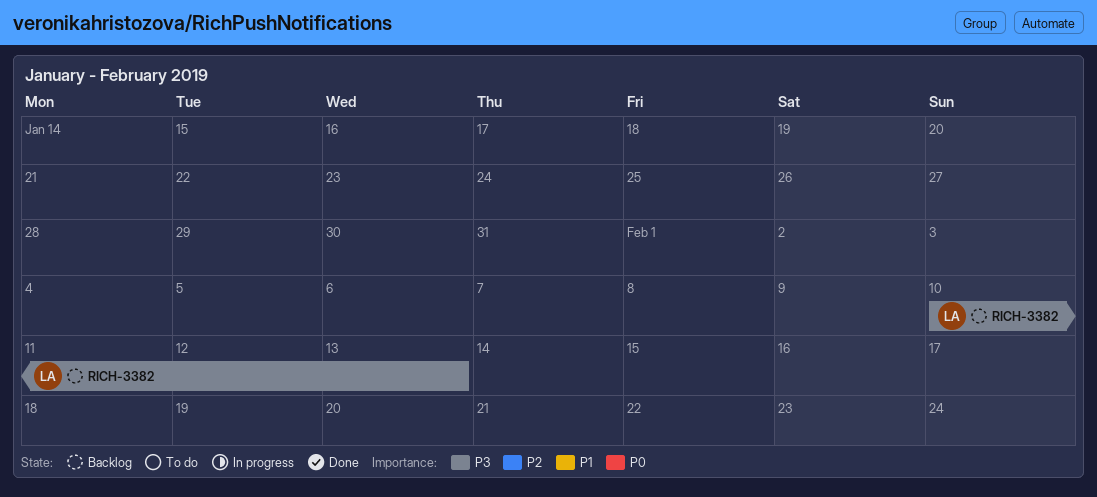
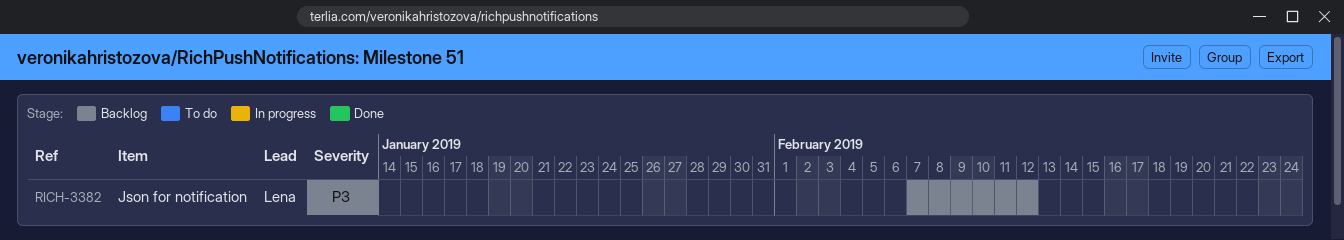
RICH-3382, start: Feb 10 -> Feb 7
RICH-3382, due: Feb 13 -> Feb 12

